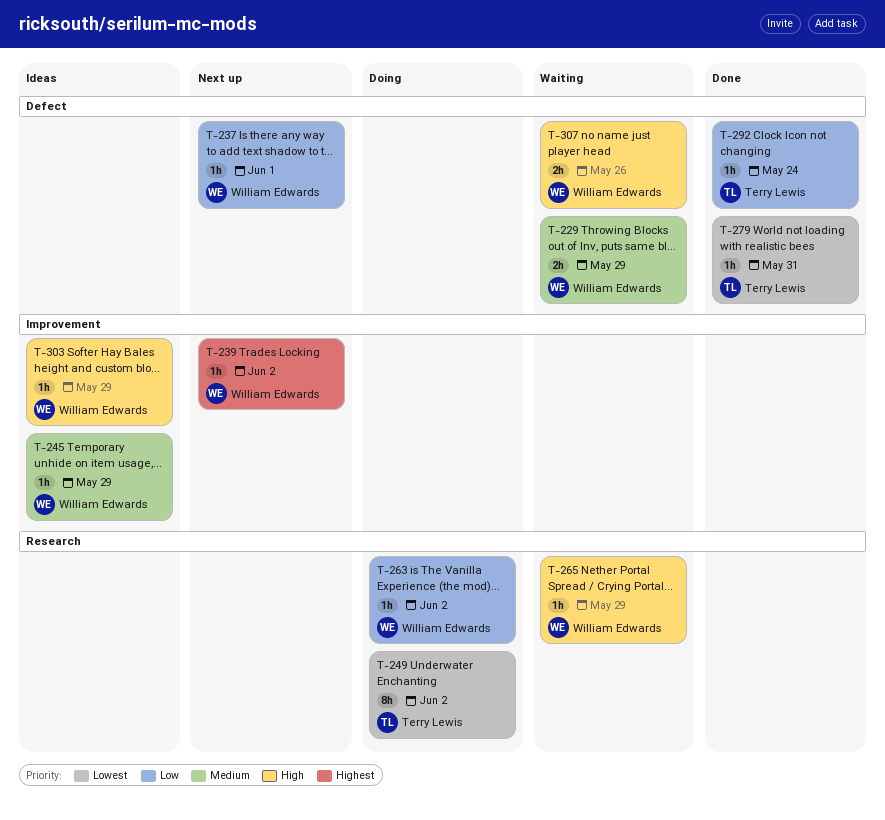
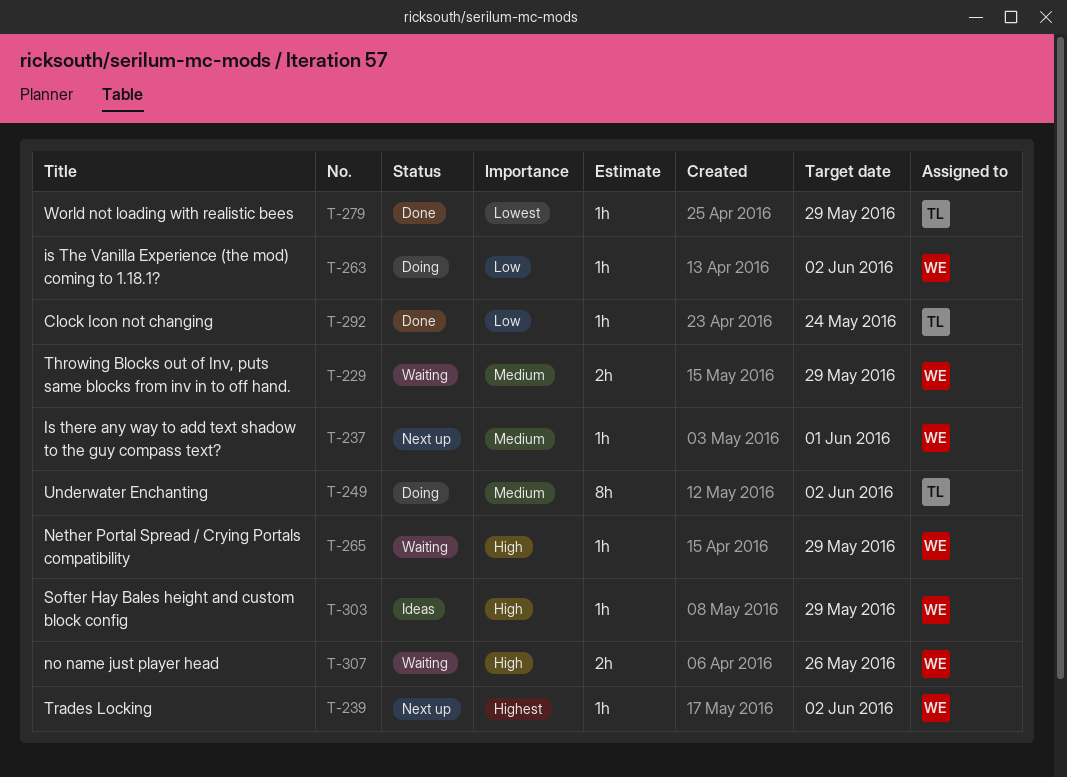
T-237, priority: Low -> Medium
T-245: present -> none
T-249, priority: Lowest -> Medium
T-279, due: May 31 -> May 29

